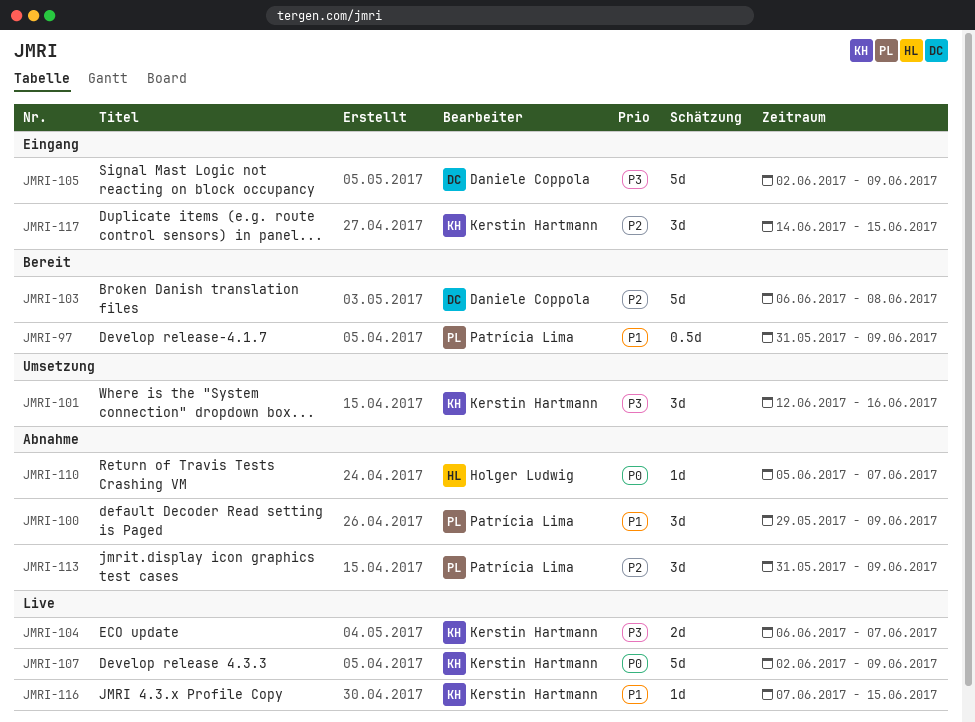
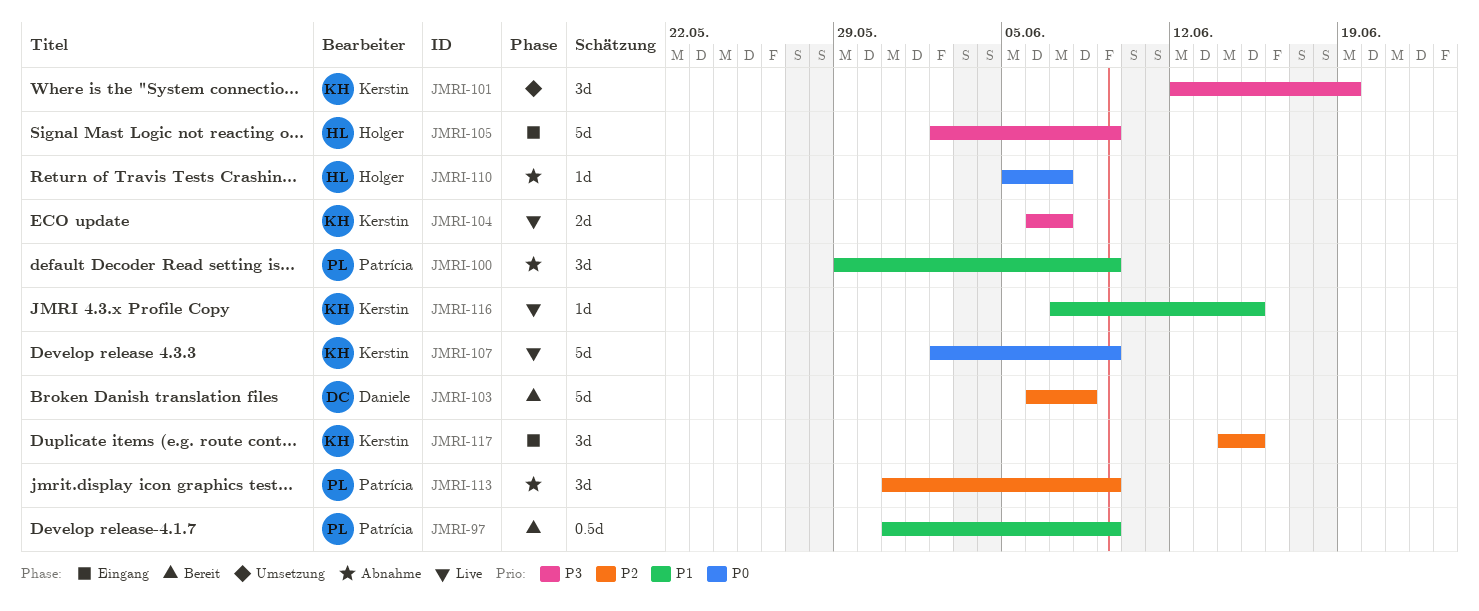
JMRI-101, due: Jun 16 -> Jun 19
JMRI-105, owner: Daniele Coppola -> Holger Ludwig

